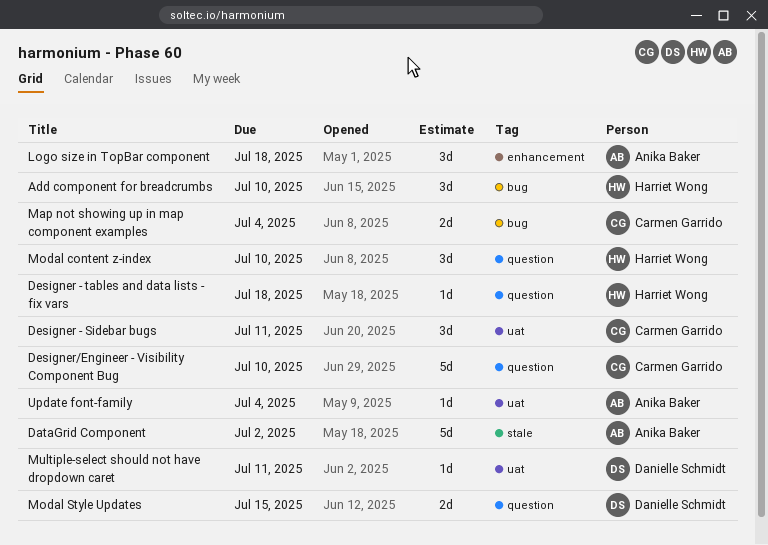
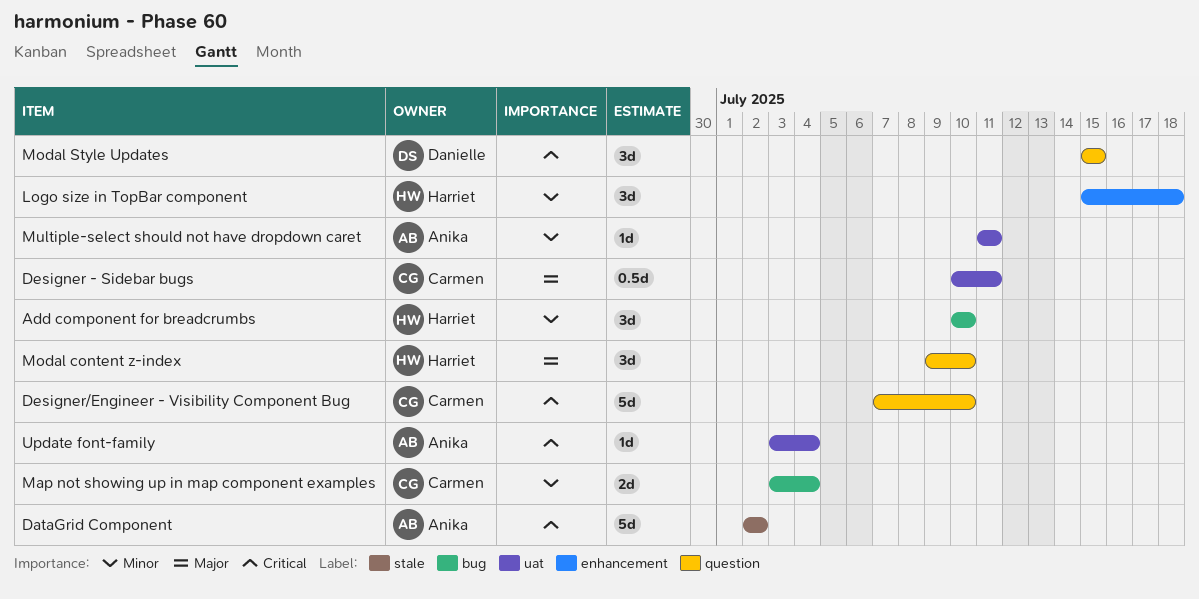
Designer - Sidebar bugs, estimate: 3d -> 0.5d
Designer - tables and data lists - fix vars: present -> none
Logo size in TopBar component, owner: Anika Baker -> Harriet Wong
Modal Style Updates, estimate: 2d -> 3d
Multiple-select should not have dropdown caret, owner: Danielle Schmidt -> Anika Baker

